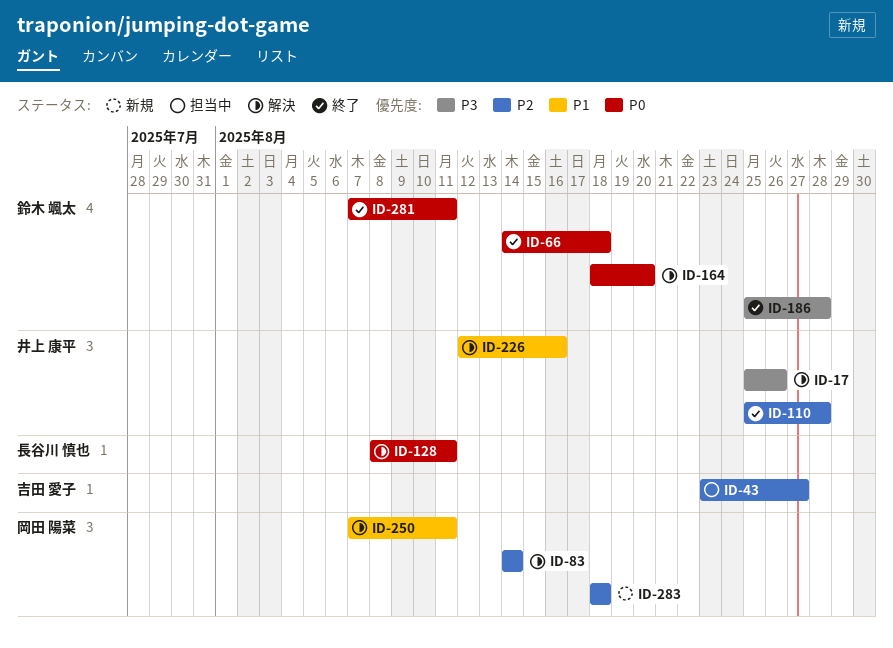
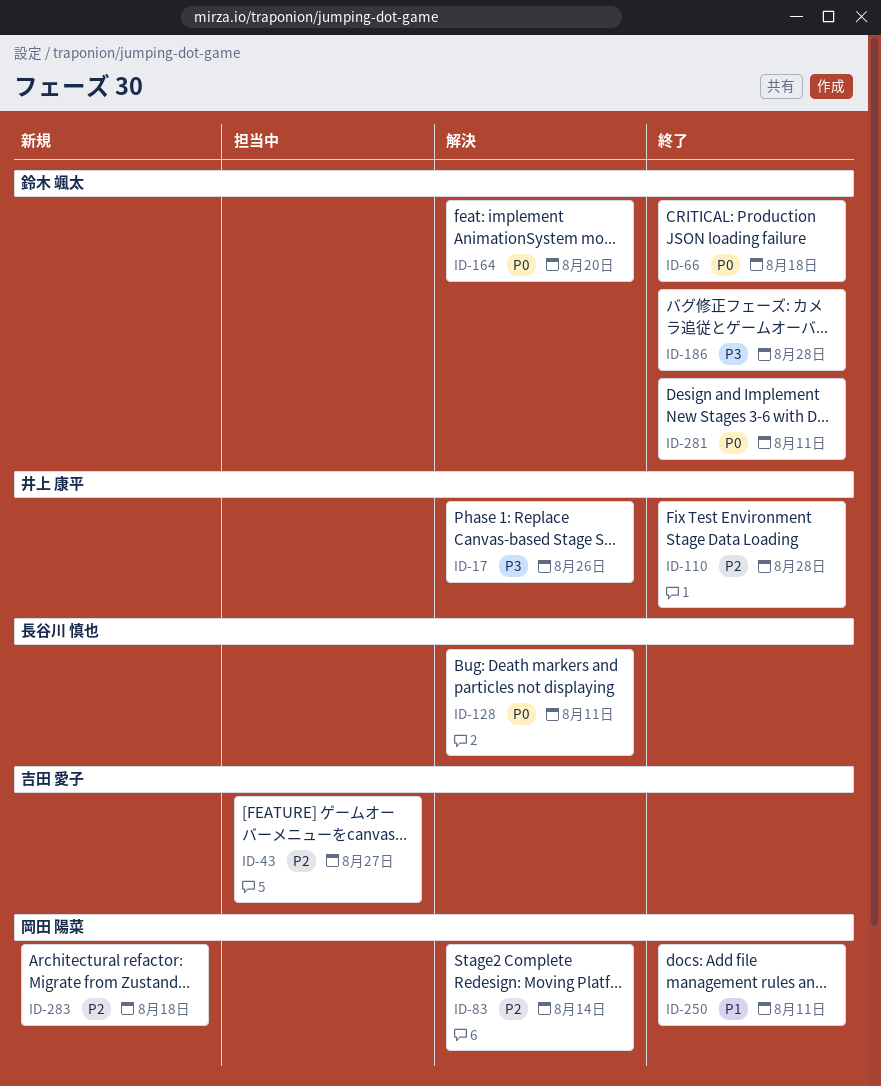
ID-226: present -> none
ID-250, status: 解決 -> 終了

